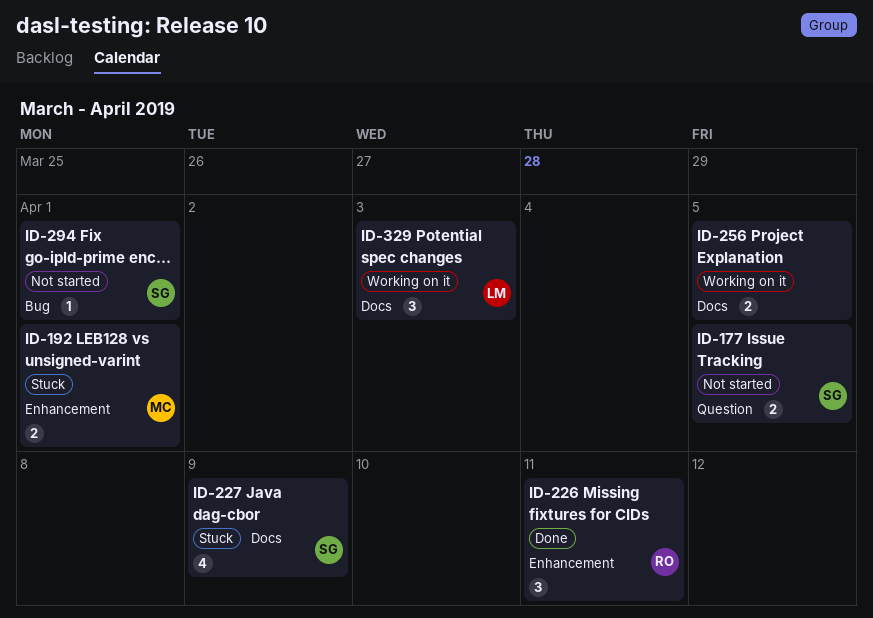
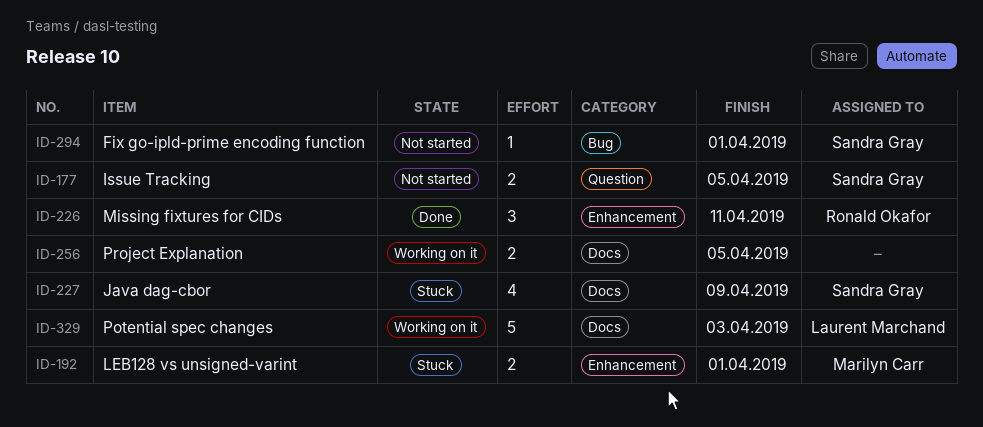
ID-329, estimate: 3 -> 5

